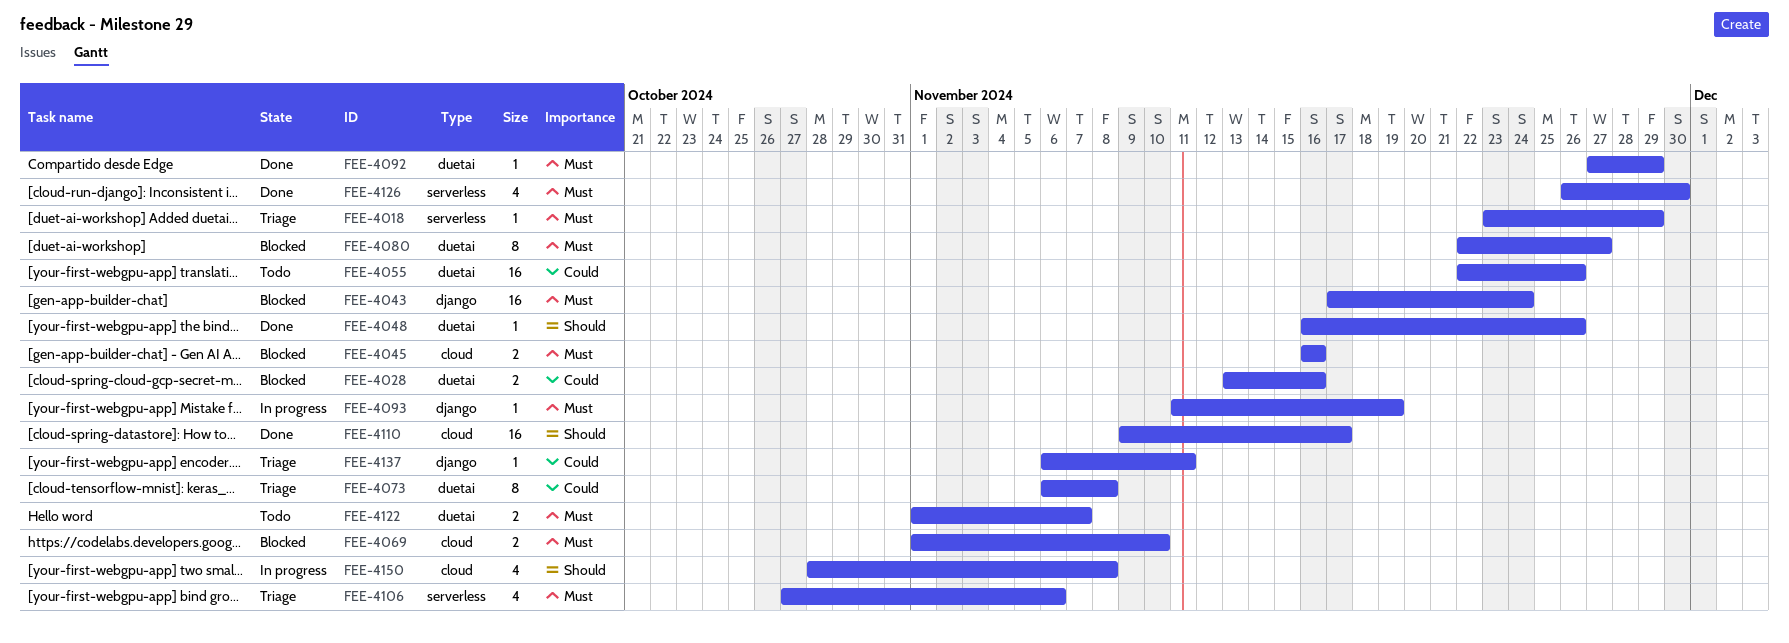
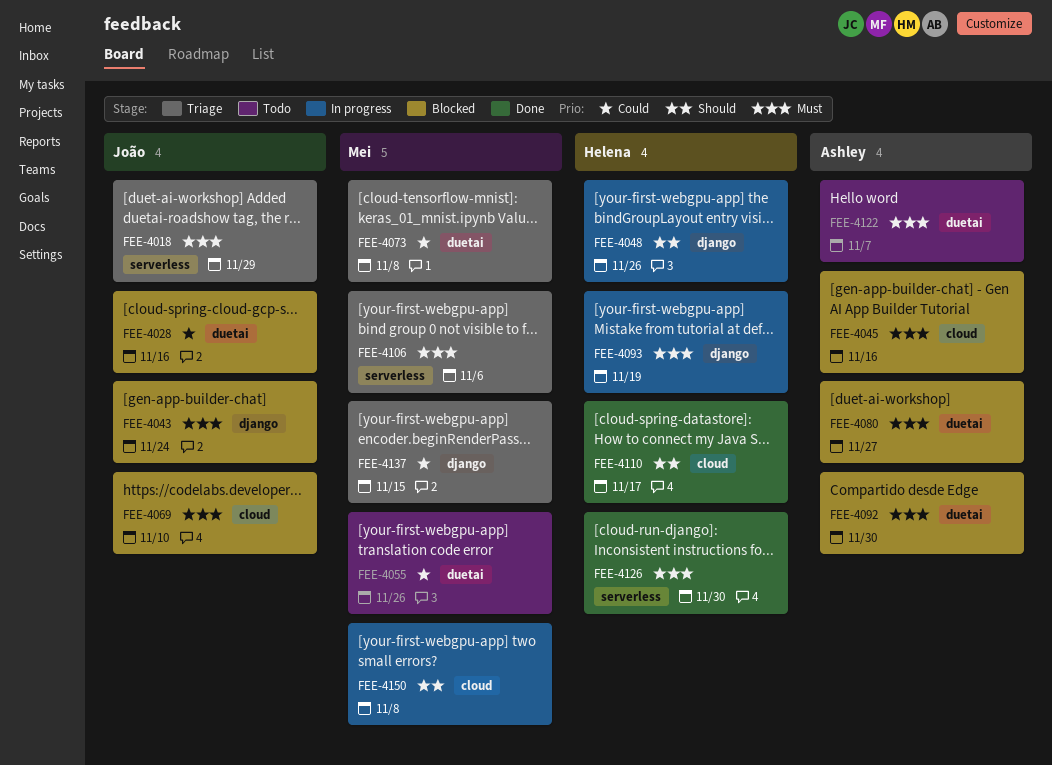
FEE-4048, status: Done -> In progress
FEE-4048, label: duetai -> django
FEE-4092, status: Done -> Blocked
FEE-4092, due: Nov 29 -> Nov 30
FEE-4137, due: Nov 11 -> Nov 15

